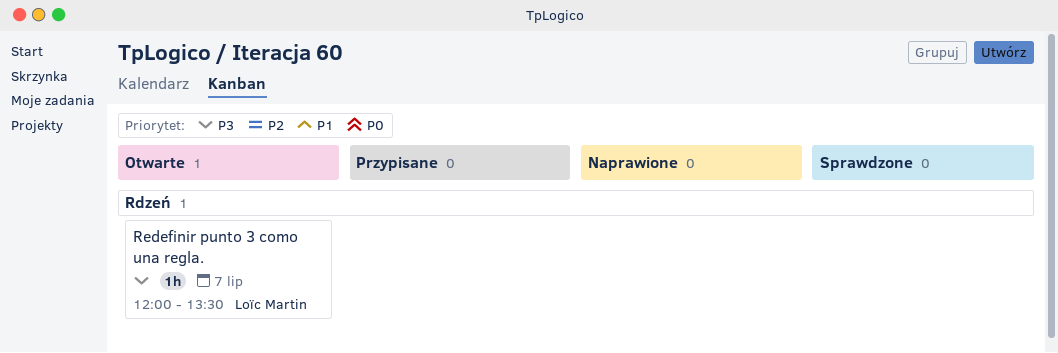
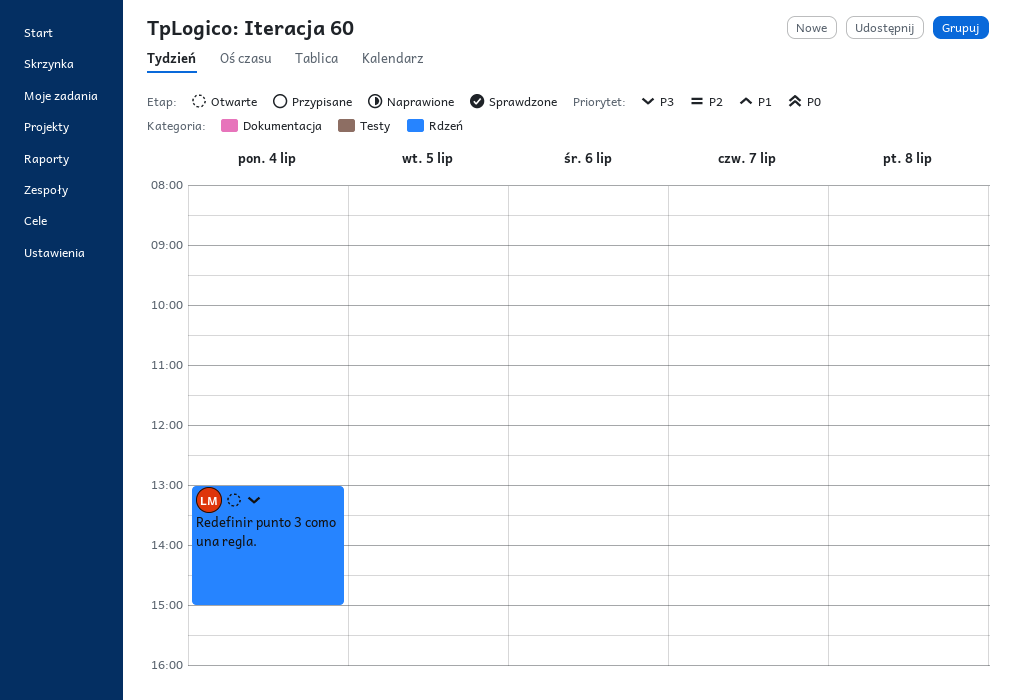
Redefinir punto 3 como una regla., day: Jul 7 -> Jul 4
Redefinir punto 3 como una regla., begins: 12:00 -> 13:00
Redefinir punto 3 como una regla., ends: 13:30 -> 15:00

